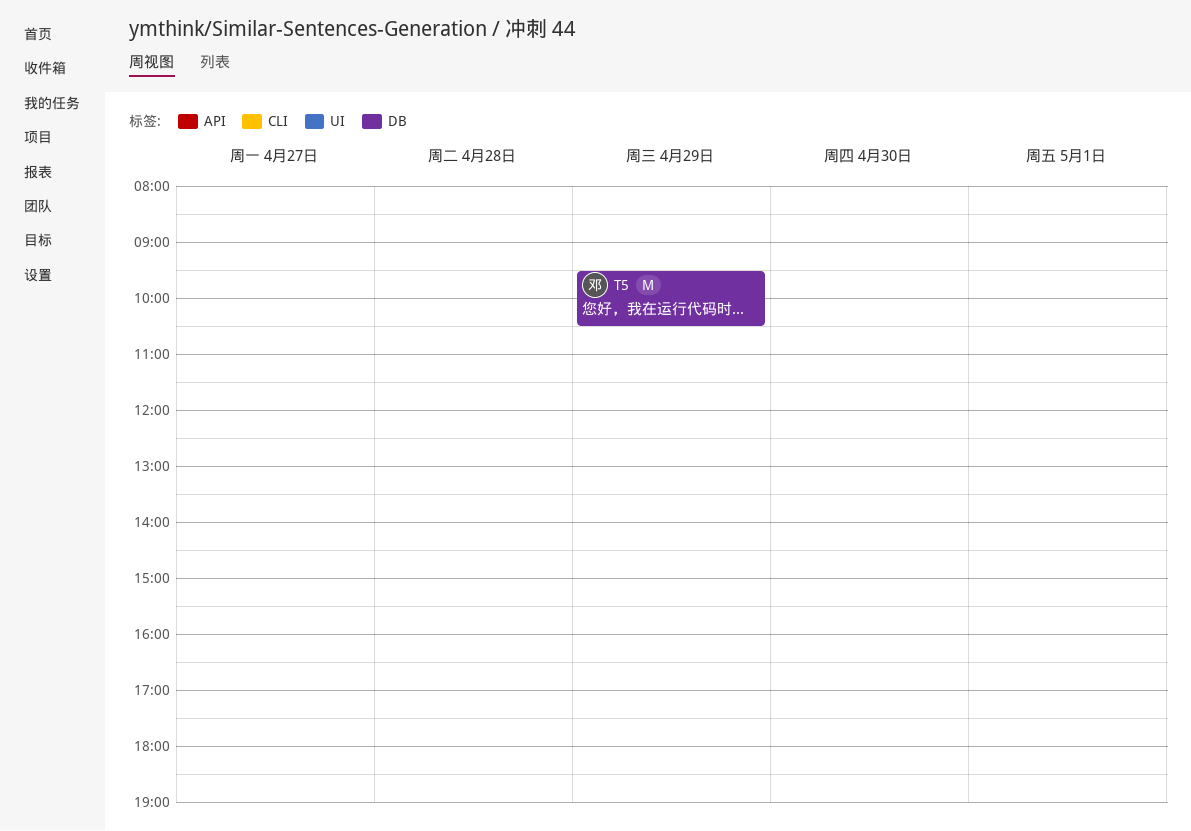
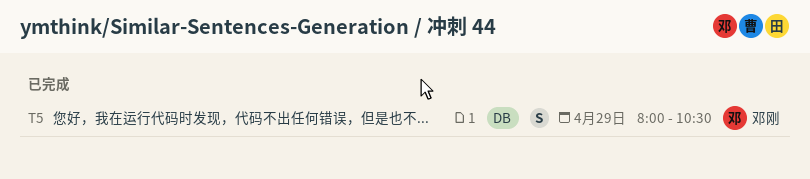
T5, estimate: M -> S
T5, begins: 09:30 -> 08:00

